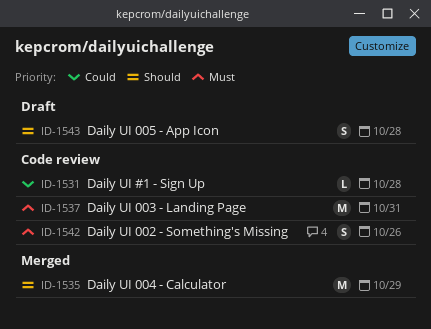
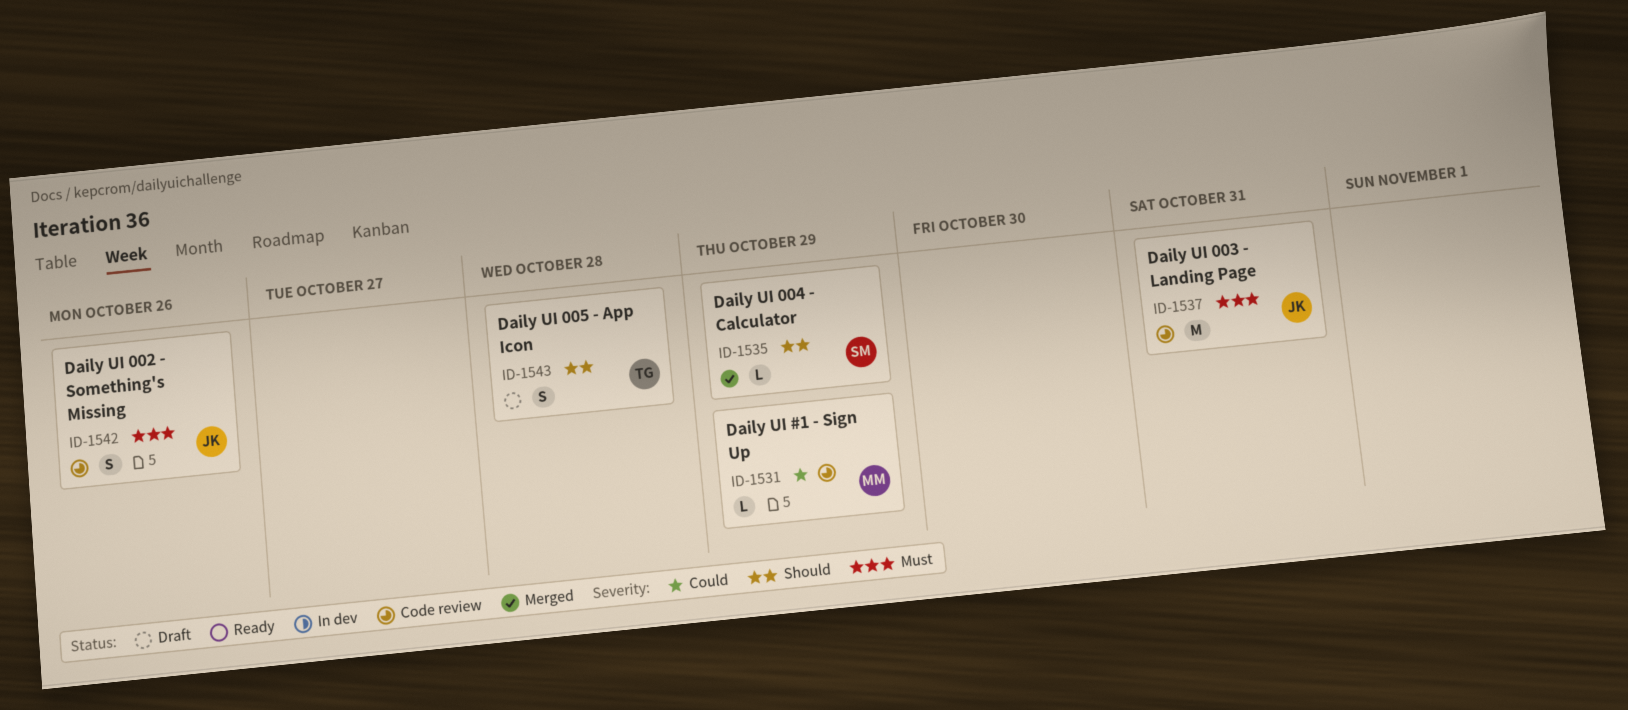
ID-1531, due: Oct 28 -> Oct 29
ID-1535, estimate: M -> L

